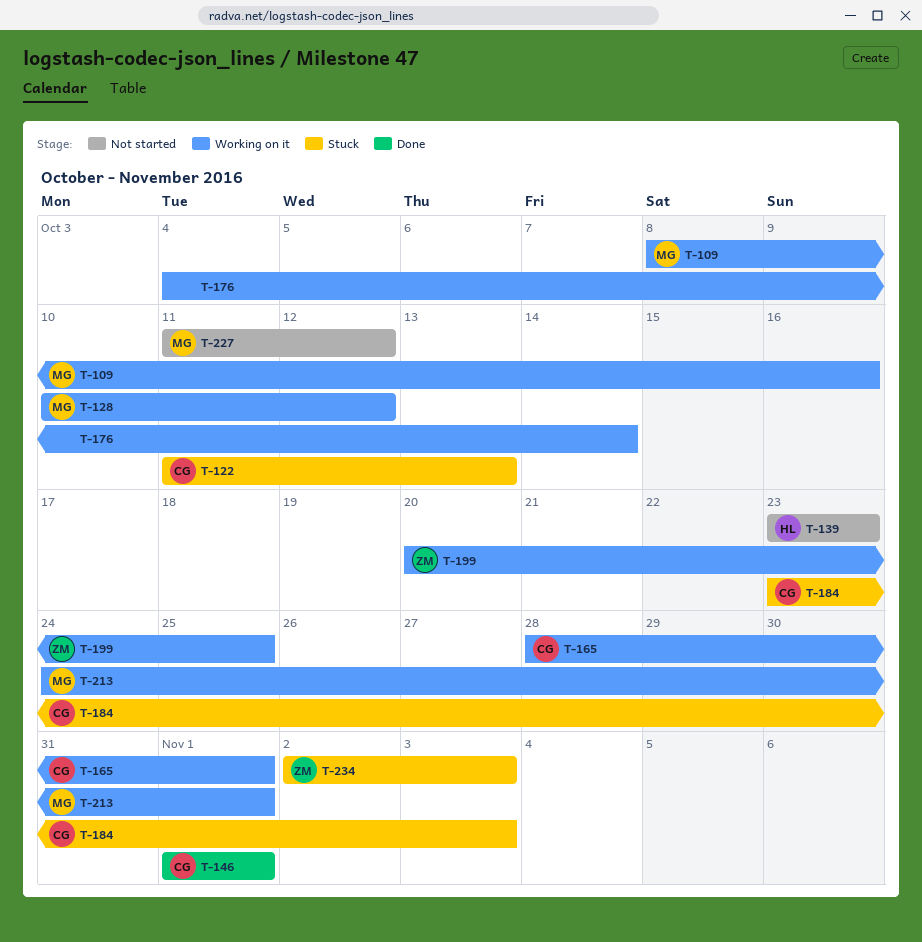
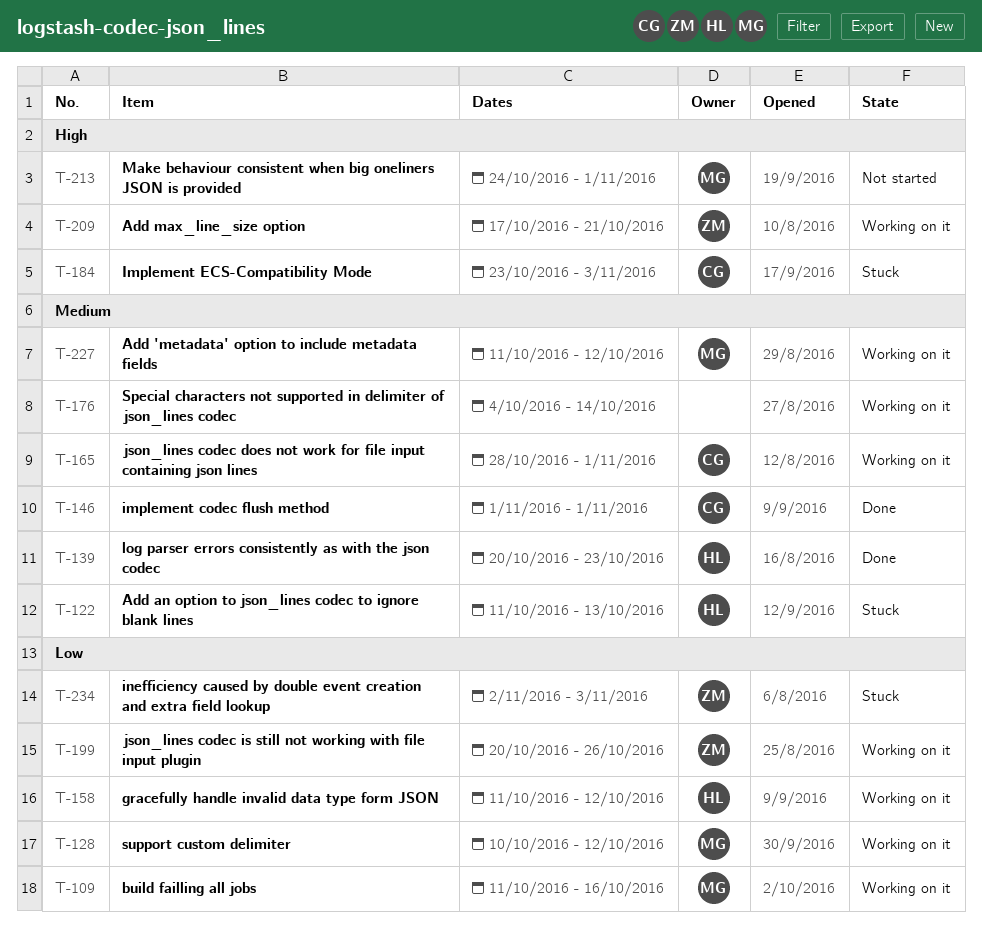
T-109, start: Oct 8 -> Oct 11
T-122, owner: CG -> HL
T-139, status: Not started -> Done
T-139, start: Oct 23 -> Oct 20
T-158: none -> present
T-199, due: Oct 25 -> Oct 26
T-209: none -> present
T-213, status: Working on it -> Not started
T-227, status: Not started -> Working on it

